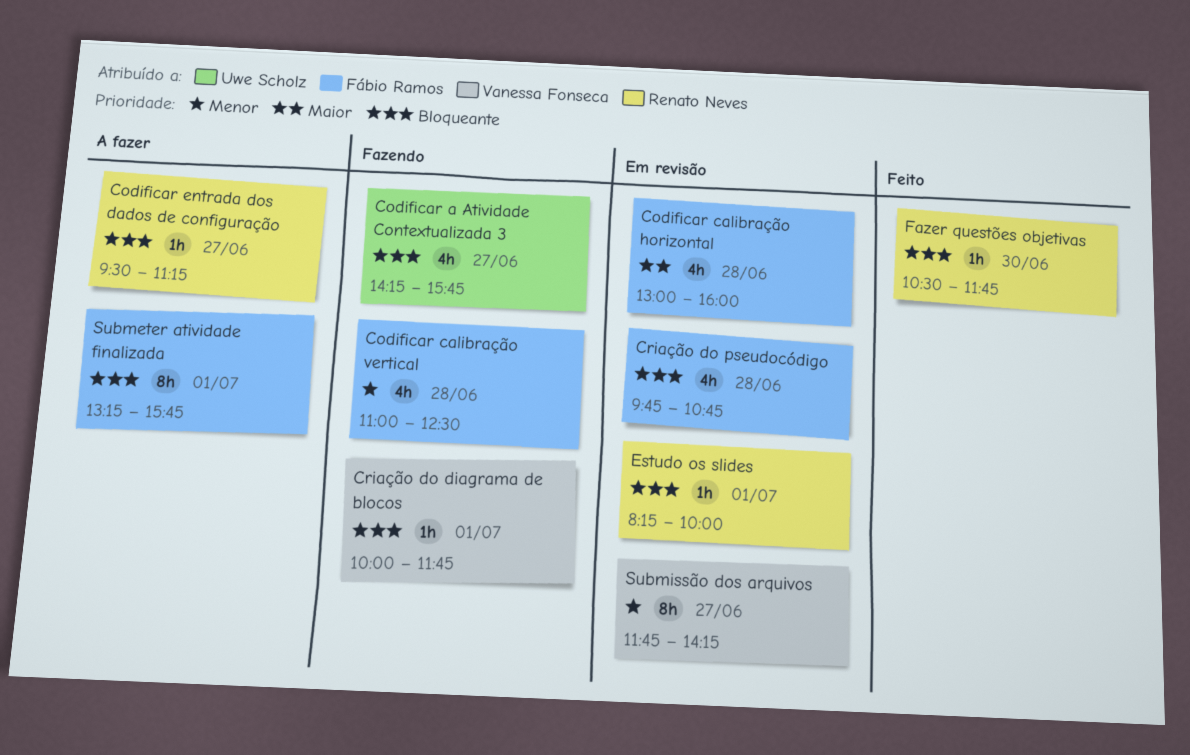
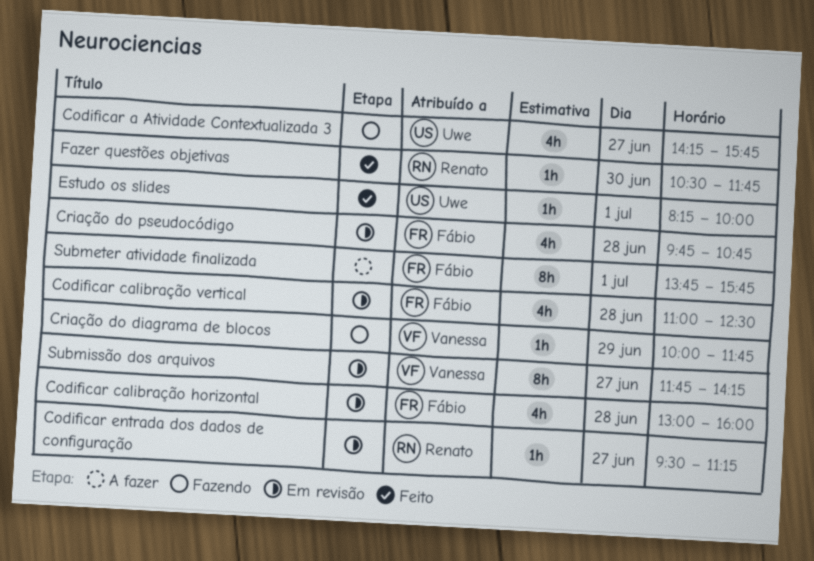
Codificar calibração vertical, status: Fazendo -> Em revisão
Codificar entrada dos dados de configuração, status: A fazer -> Em revisão
Criação do diagrama de blocos, day: Jul 1 -> Jun 29
Estudo os slides, status: Em revisão -> Feito
Estudo os slides, owner: Renato Neves -> Uwe Scholz
Submeter atividade finalizada, begins: 13:15 -> 13:45

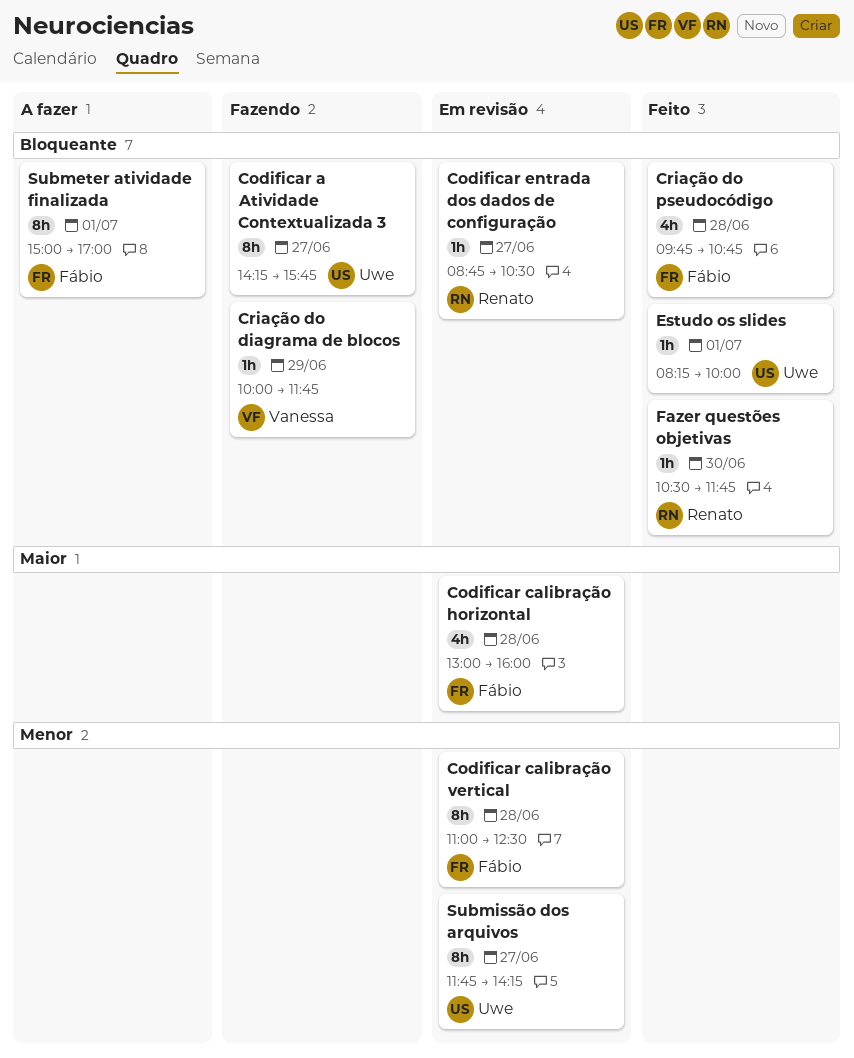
Codificar a Atividade Contextualizada 3, estimate: 4h -> 8h
Codificar calibração vertical, estimate: 4h -> 8h
Codificar entrada dos dados de configuração, begins: 09:30 -> 08:45
Codificar entrada dos dados de configuração, ends: 11:15 -> 10:30
Criação do pseudocódigo, status: Em revisão -> Feito
Submeter atividade finalizada, begins: 13:45 -> 15:00
Submeter atividade finalizada, ends: 15:45 -> 17:00
Submissão dos arquivos, owner: Vanessa -> Uwe

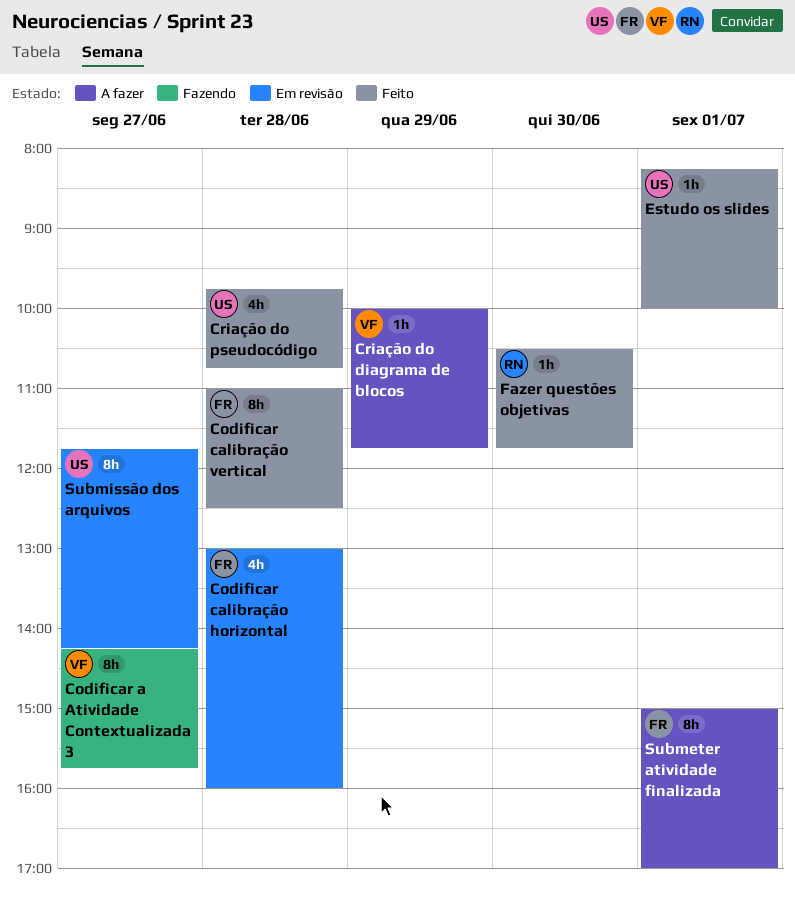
Codificar a Atividade Contextualizada 3, owner: Uwe -> Vanessa
Codificar calibração vertical, status: Em revisão -> Feito
Codificar entrada dos dados de configuração: present -> none
Criação do diagrama de blocos, status: Fazendo -> A fazer
Criação do pseudocódigo, owner: Fábio -> Uwe

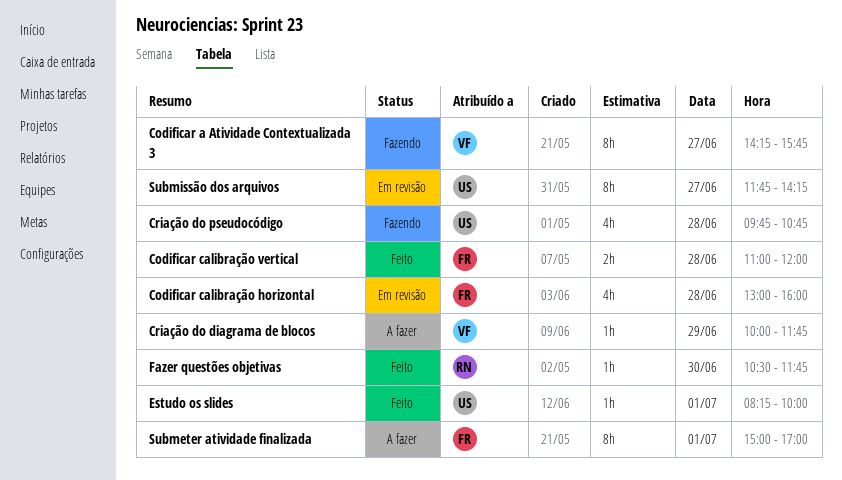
Codificar calibração vertical, estimate: 8h -> 2h
Codificar calibração vertical, ends: 12:30 -> 12:00
Criação do pseudocódigo, status: Feito -> Fazendo

